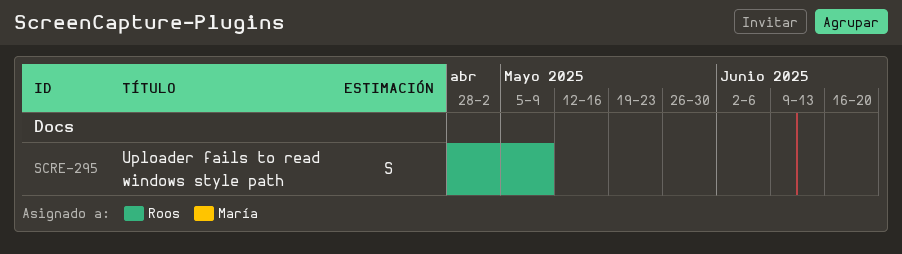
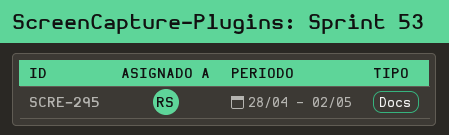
SCRE-295, due: May 9 -> May 2

